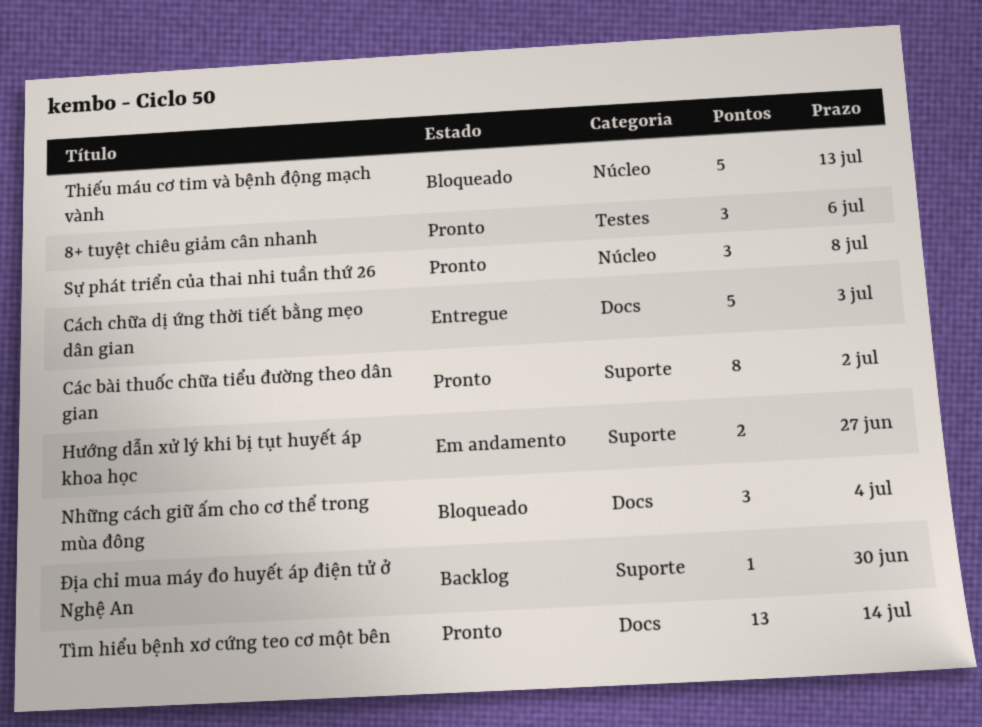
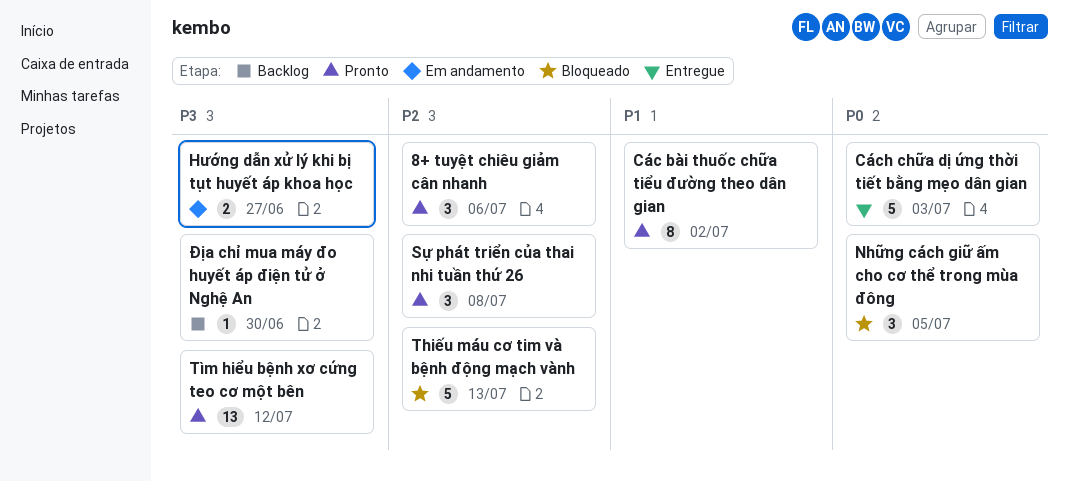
Những cách giữ ấm cho cơ thể trong mùa đông, due: Jul 4 -> Jul 5
Tìm hiểu bệnh xơ cứng teo cơ một bên, due: Jul 14 -> Jul 12

